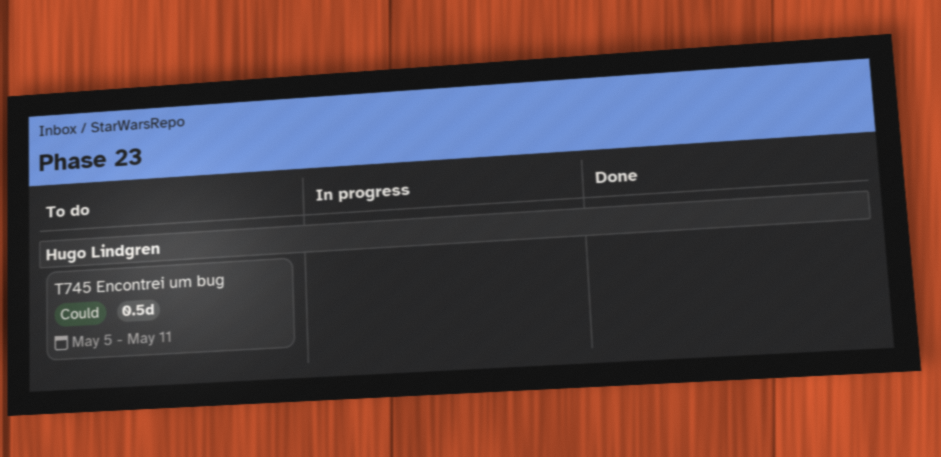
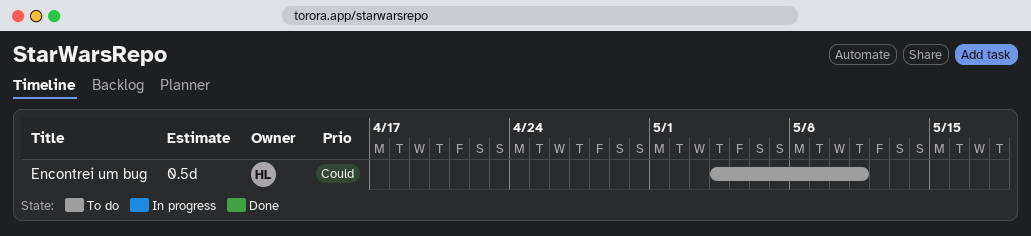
Encontrei um bug, start: May 5 -> May 4

